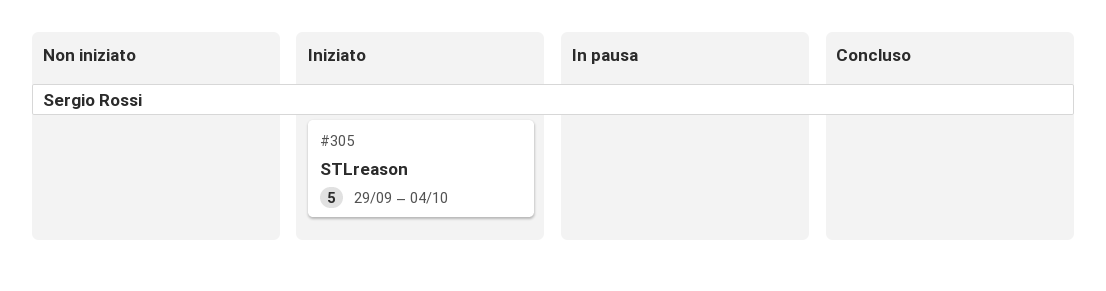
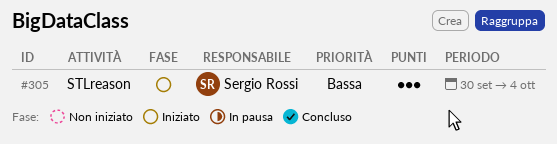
#305, estimate: 5 -> 3
#305, start: Sep 29 -> Sep 30

